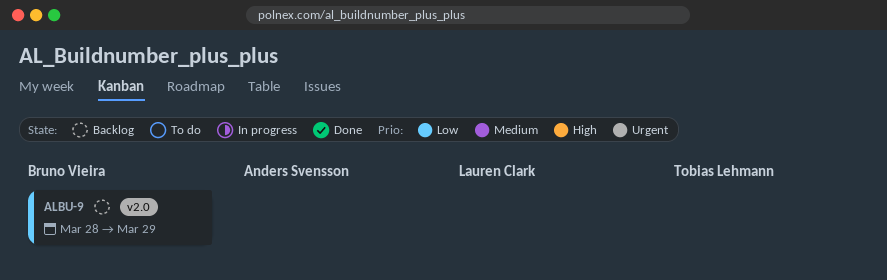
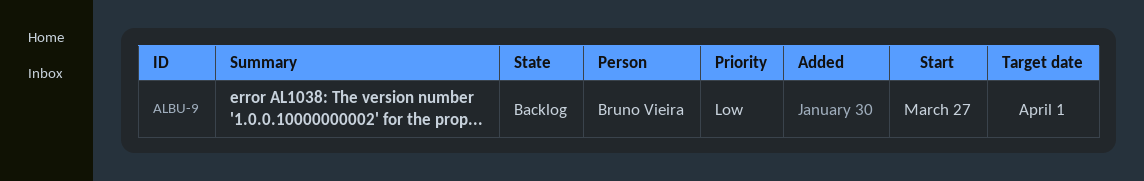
ALBU-9, start: Mar 28 -> Mar 27
ALBU-9, due: Mar 29 -> Apr 1

